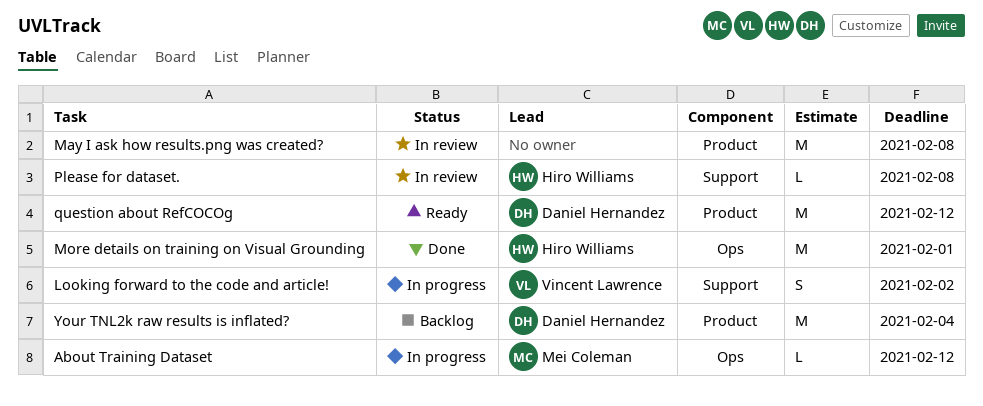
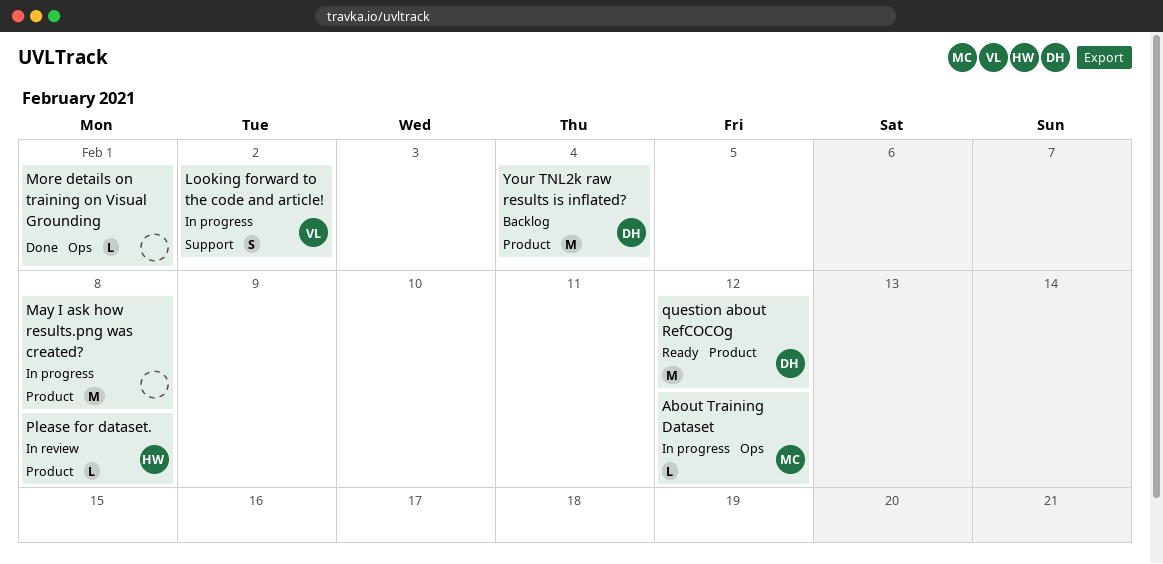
May I ask how results.png was created?, status: In review -> In progress
More details on training on Visual Grounding, owner: Hiro Williams -> none
More details on training on Visual Grounding, estimate: M -> L
Please for dataset., label: Support -> Product

